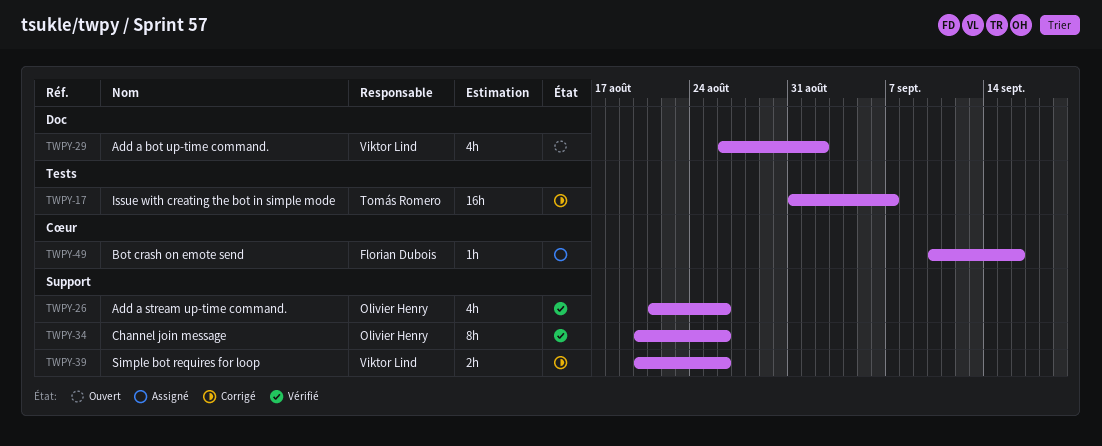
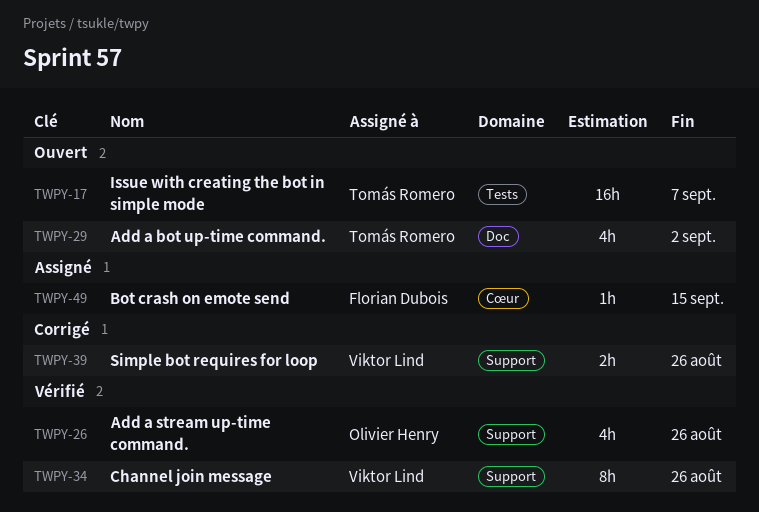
TWPY-17, status: Corrigé -> Ouvert
TWPY-29, owner: Viktor Lind -> Tomás Romero
TWPY-34, owner: Olivier Henry -> Viktor Lind
TWPY-49, due: Sep 16 -> Sep 15

